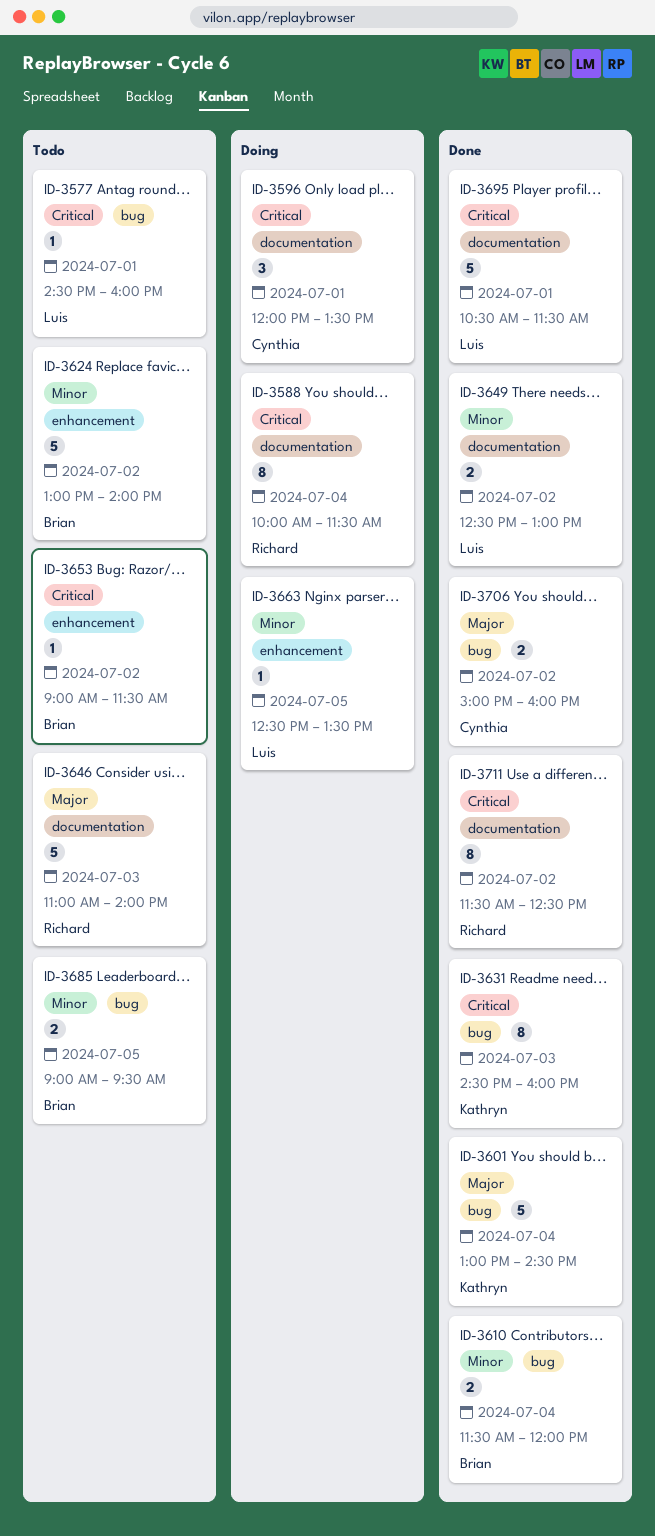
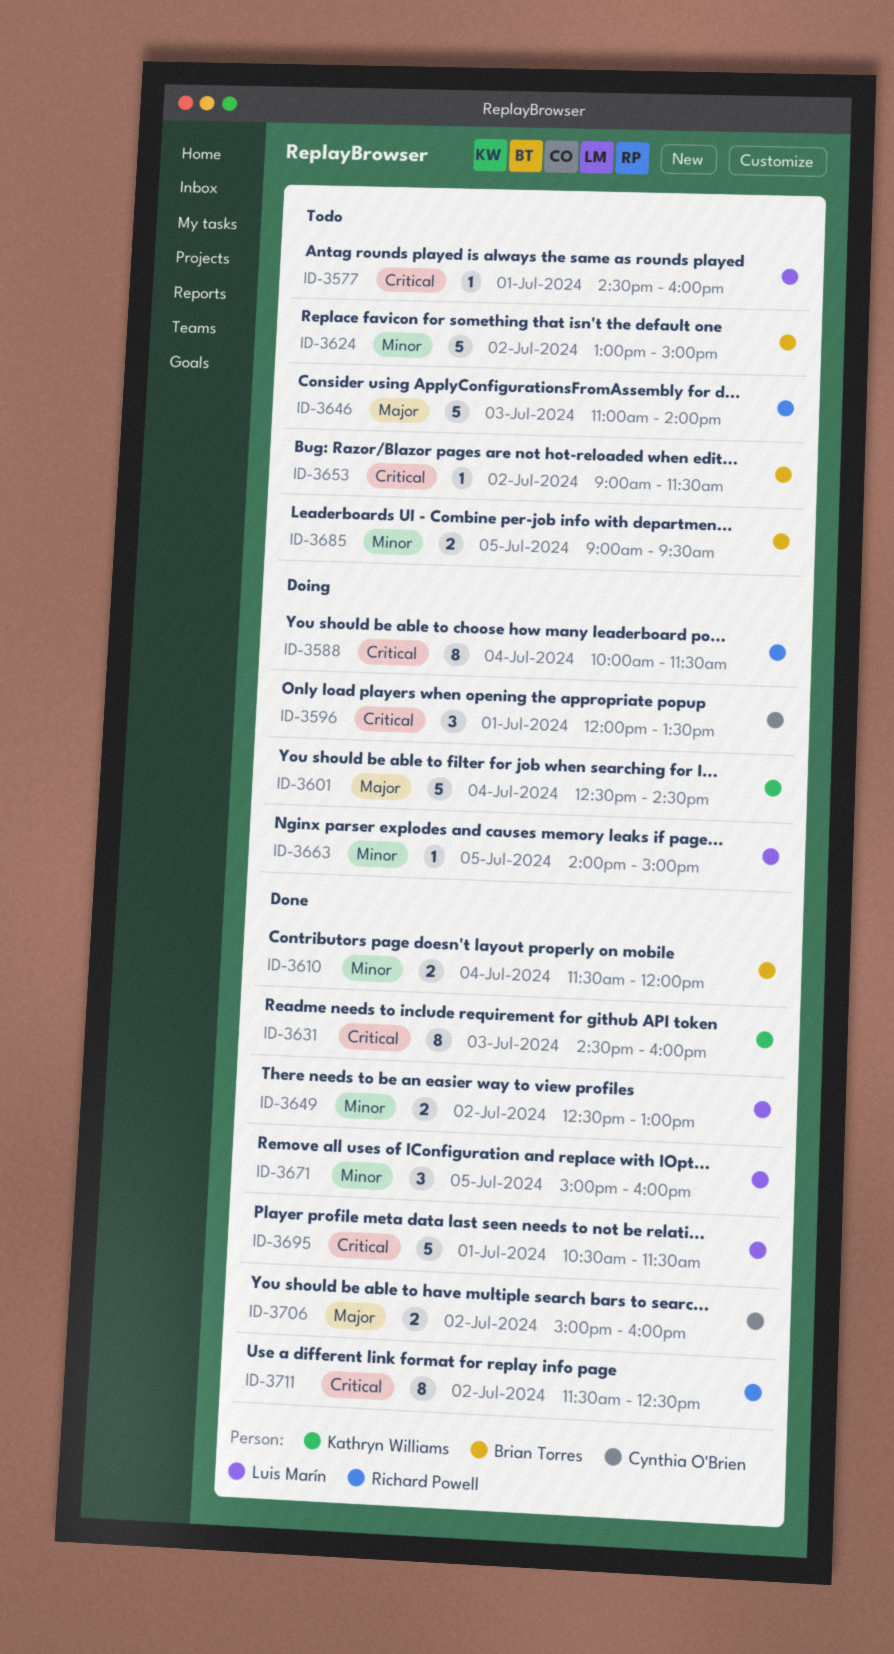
ID-3601, status: Done -> Doing
ID-3601, begins: 13:00 -> 12:30
ID-3624, ends: 14:00 -> 15:00
ID-3663, begins: 12:30 -> 14:00
ID-3663, ends: 13:30 -> 15:00
ID-3671: none -> present

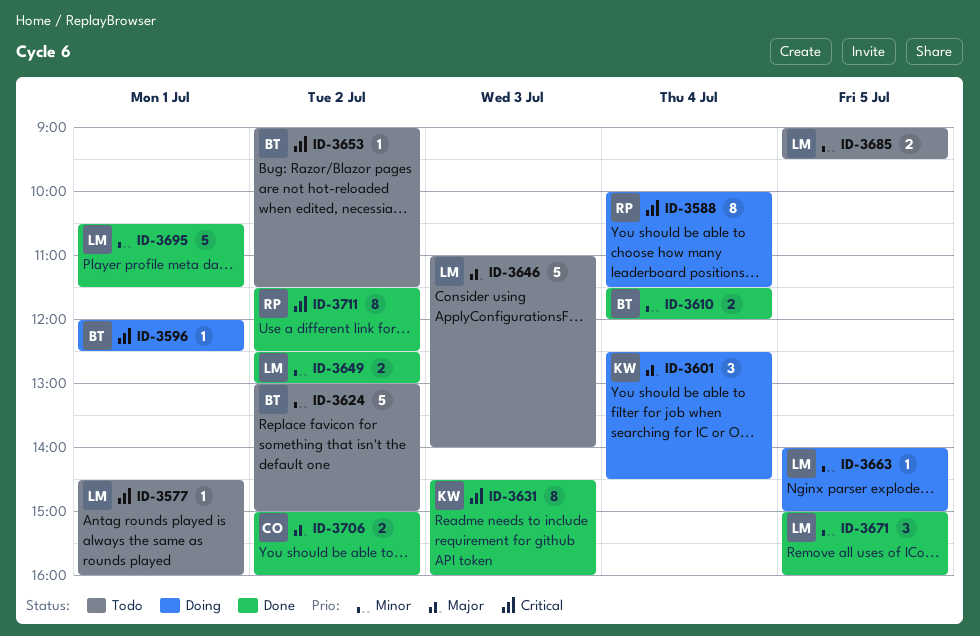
ID-3596, owner: Cynthia O'Brien -> Brian Torres
ID-3596, estimate: 3 -> 1
ID-3596, ends: 13:30 -> 12:30
ID-3601, estimate: 5 -> 3
ID-3646, owner: Richard Powell -> Luis Marín
ID-3685, owner: Brian Torres -> Luis Marín
ID-3695, priority: Critical -> Minor

